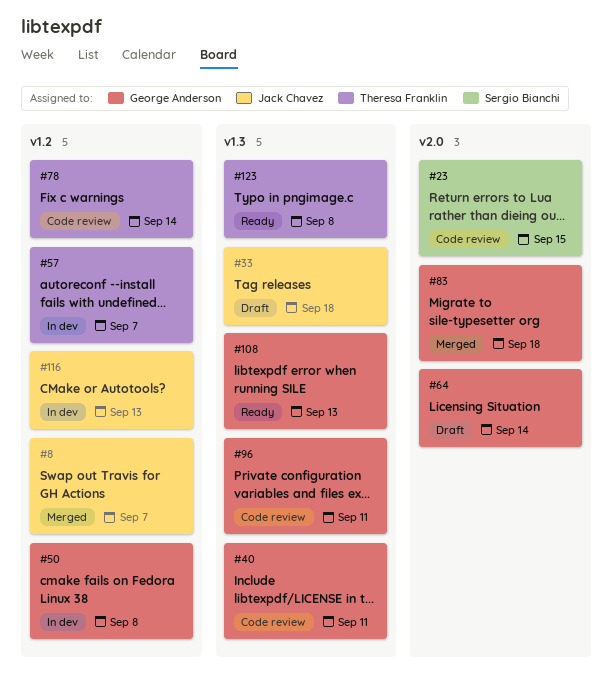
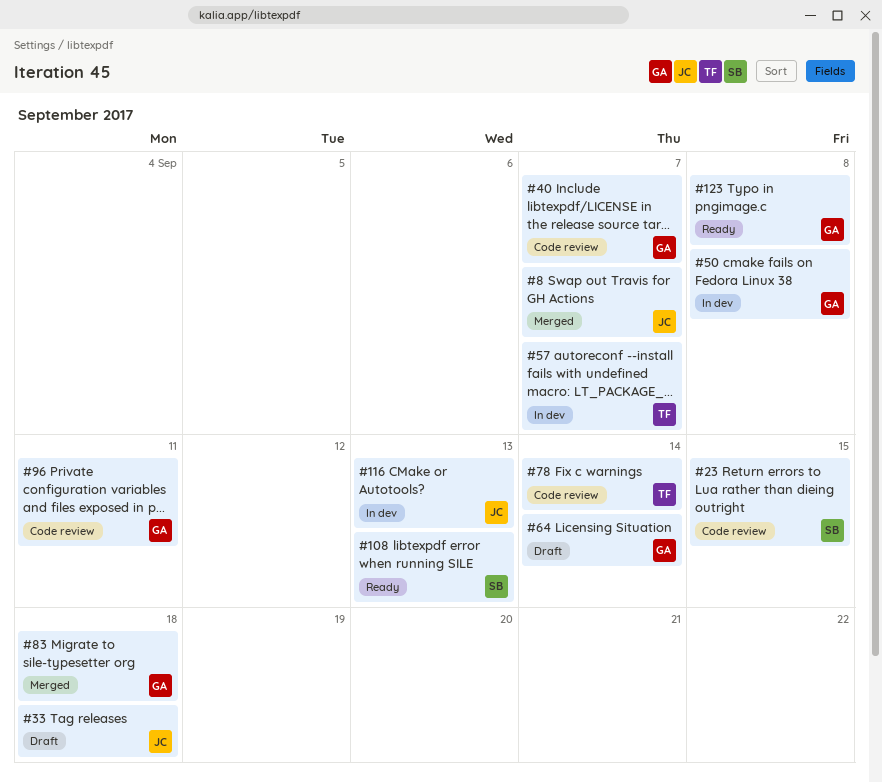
#40, due: Sep 11 -> Sep 7
#108, owner: George Anderson -> Sergio Bianchi
#123, owner: Theresa Franklin -> George Anderson

